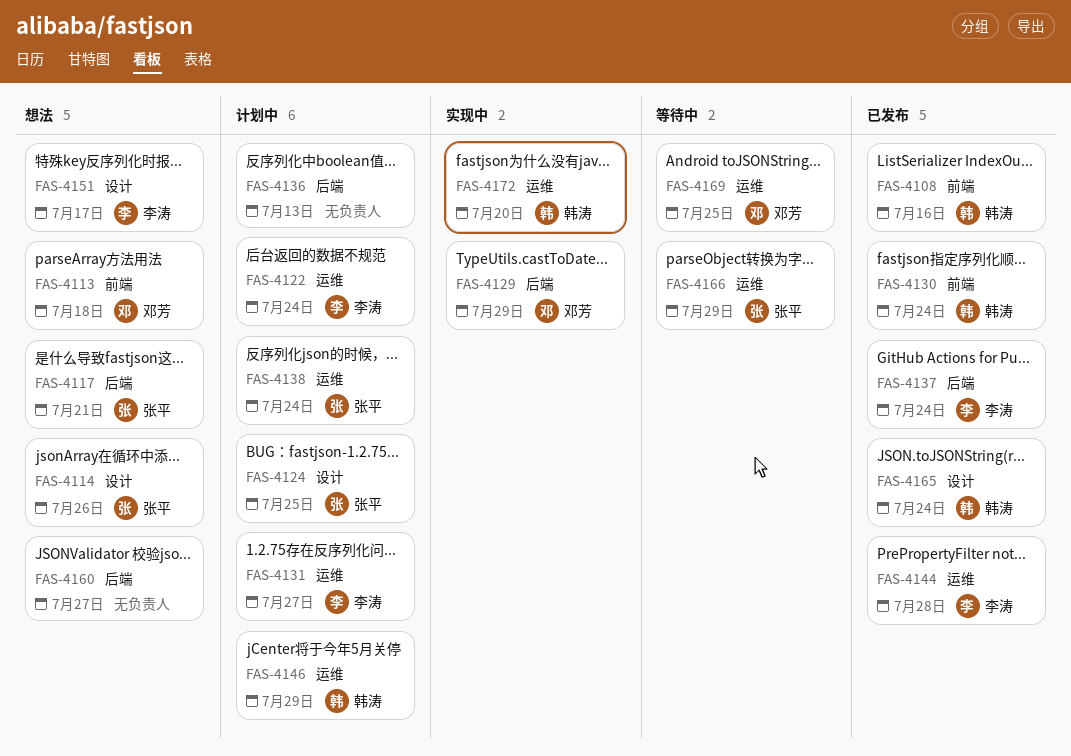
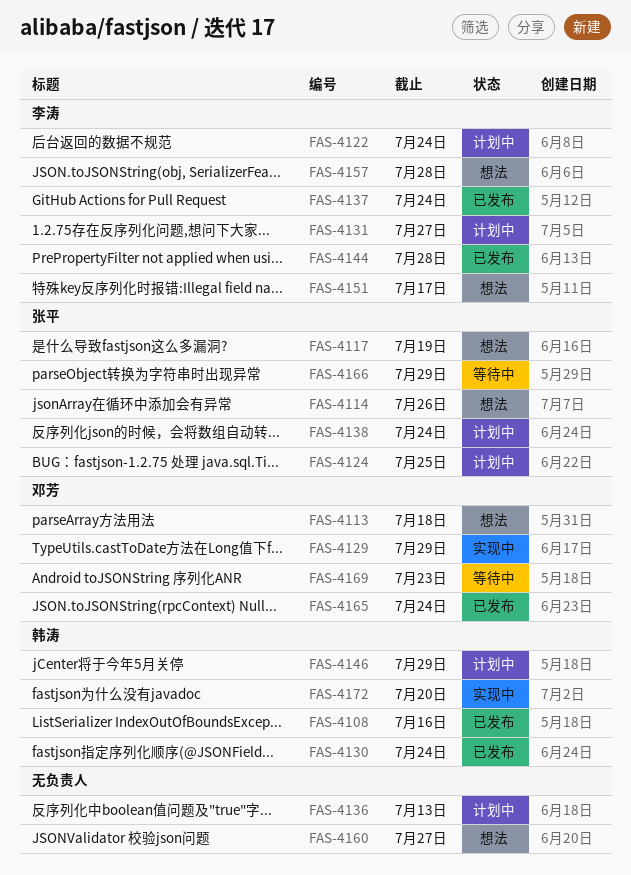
FAS-4117, due: Jul 21 -> Jul 19
FAS-4157: none -> present
FAS-4165, owner: 韩涛 -> 邓芳
FAS-4169, due: Jul 25 -> Jul 23

